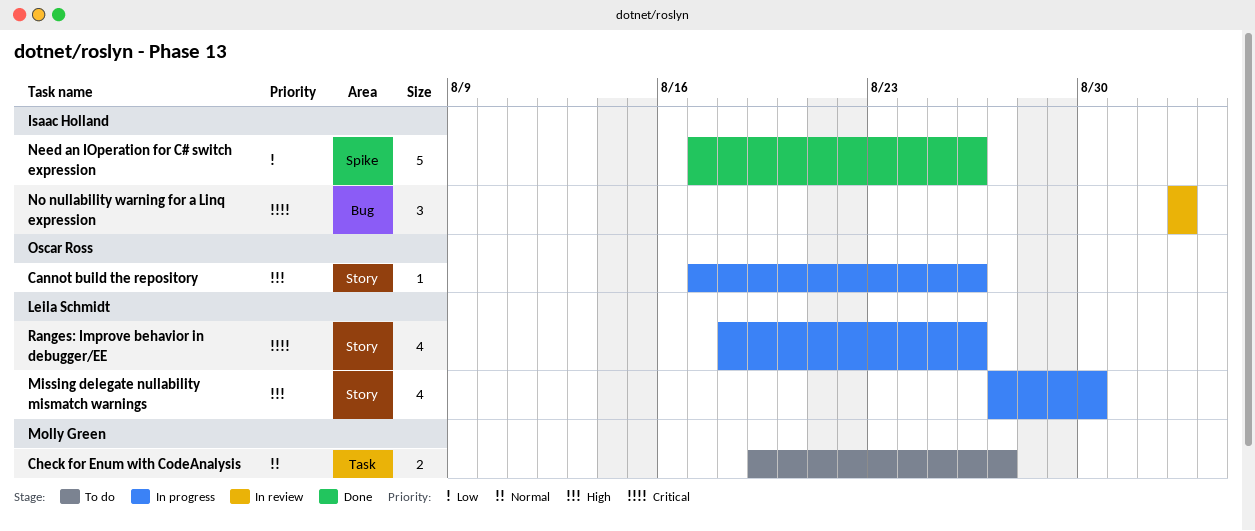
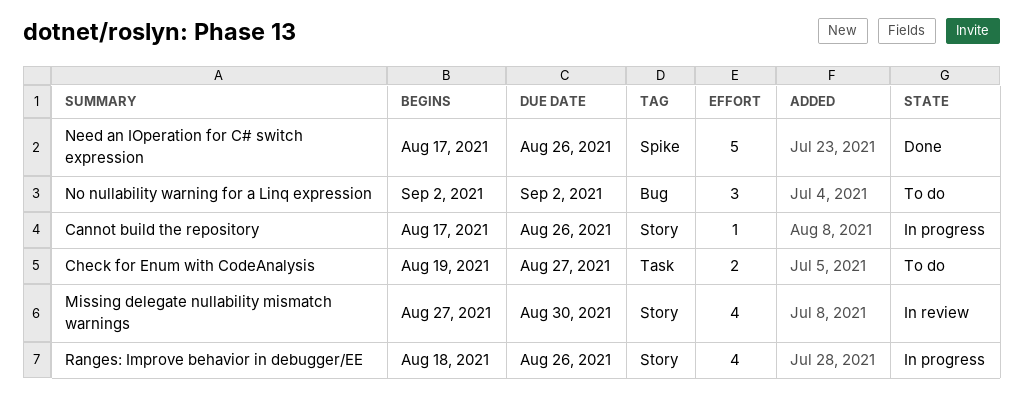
Missing delegate nullability mismatch warnings, status: In progress -> In review
No nullability warning for a Linq expression, status: In review -> To do

